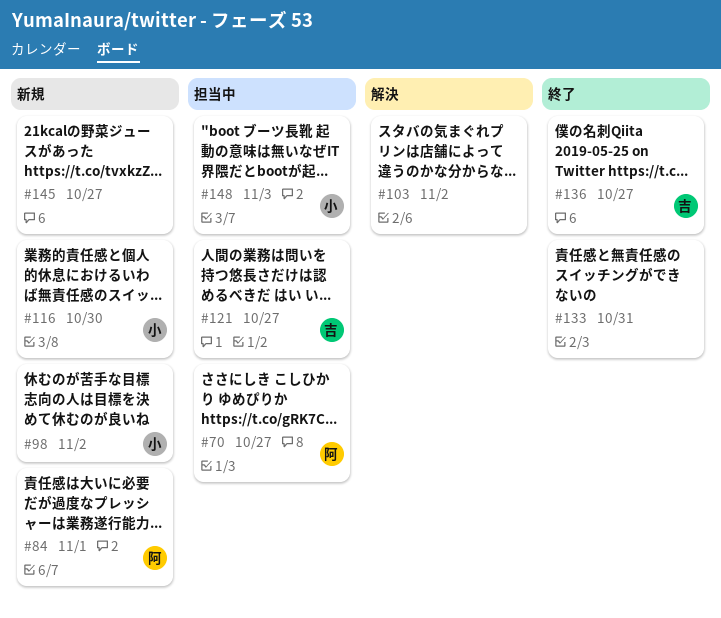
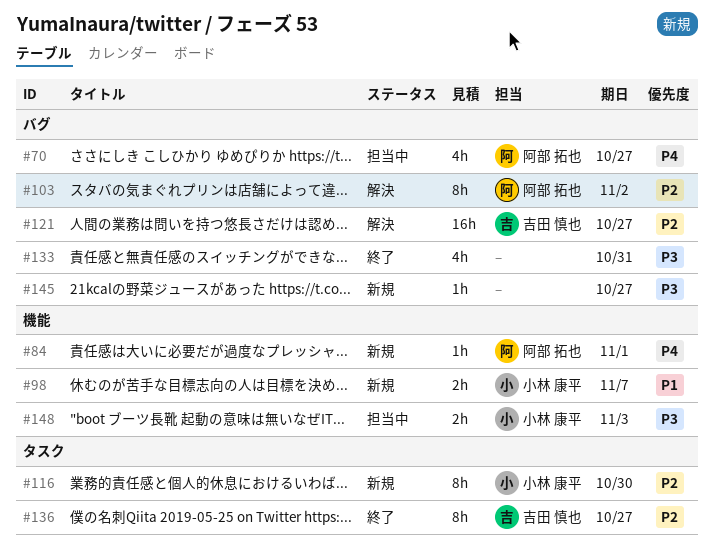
#98, due: Nov 2 -> Nov 7
#103, owner: none -> 阿部 拓也
#121, status: 担当中 -> 解決

